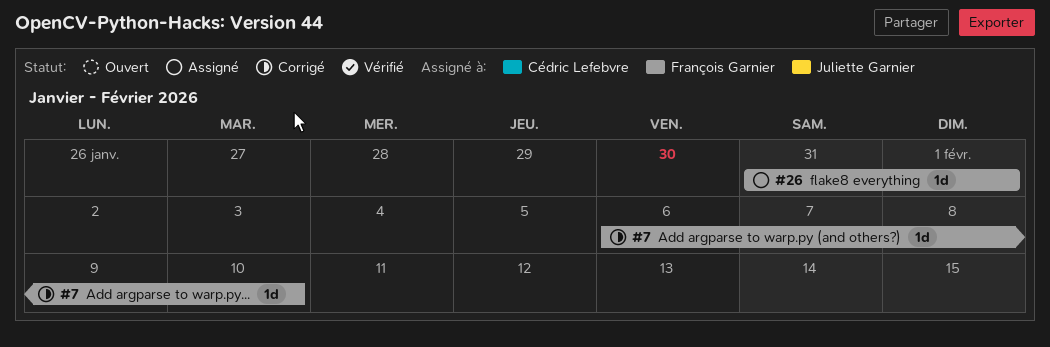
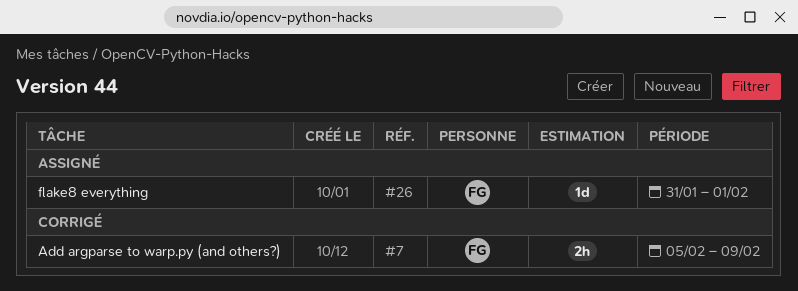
#7, estimate: 1d -> 2h
#7, start: Feb 6 -> Feb 5
#7, due: Feb 10 -> Feb 9

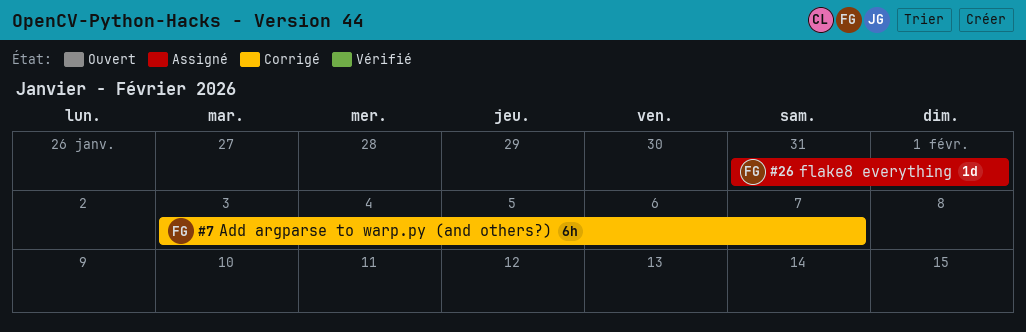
#7, estimate: 2h -> 6h
#7, start: Feb 5 -> Feb 3
#7, due: Feb 9 -> Feb 7

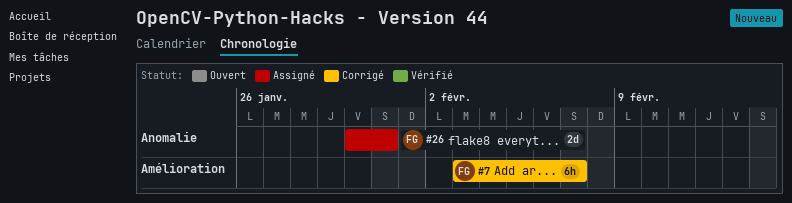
#26, estimate: 1d -> 2d
#26, start: Jan 31 -> Jan 30
#26, due: Feb 1 -> Jan 31

